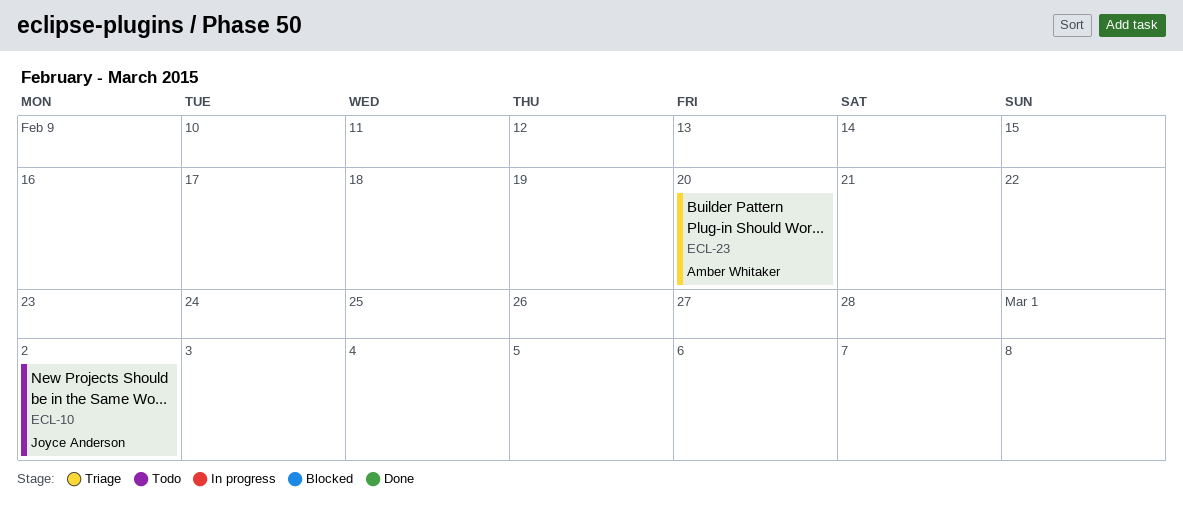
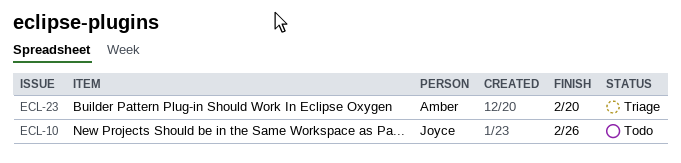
ECL-10, due: Mar 2 -> Feb 26

